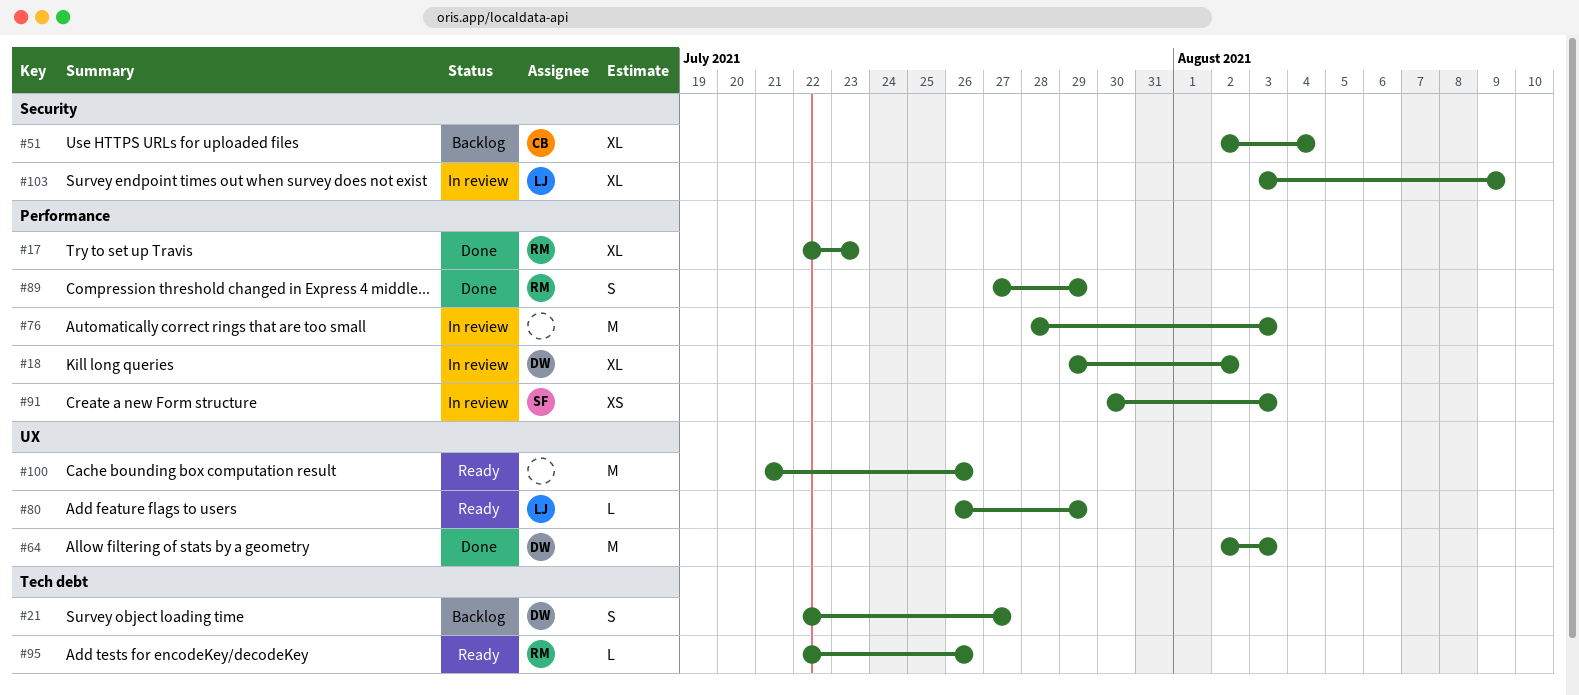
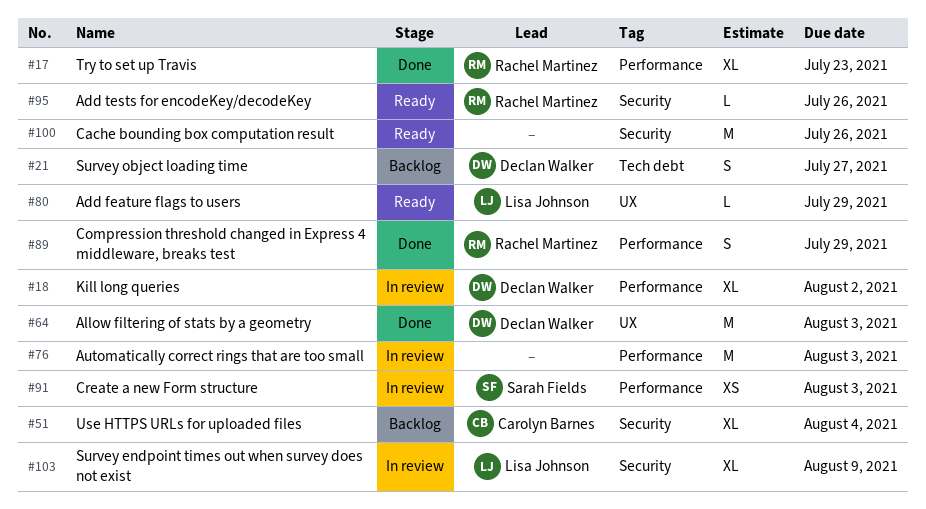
#95, label: Tech debt -> Security
#100, label: UX -> Security

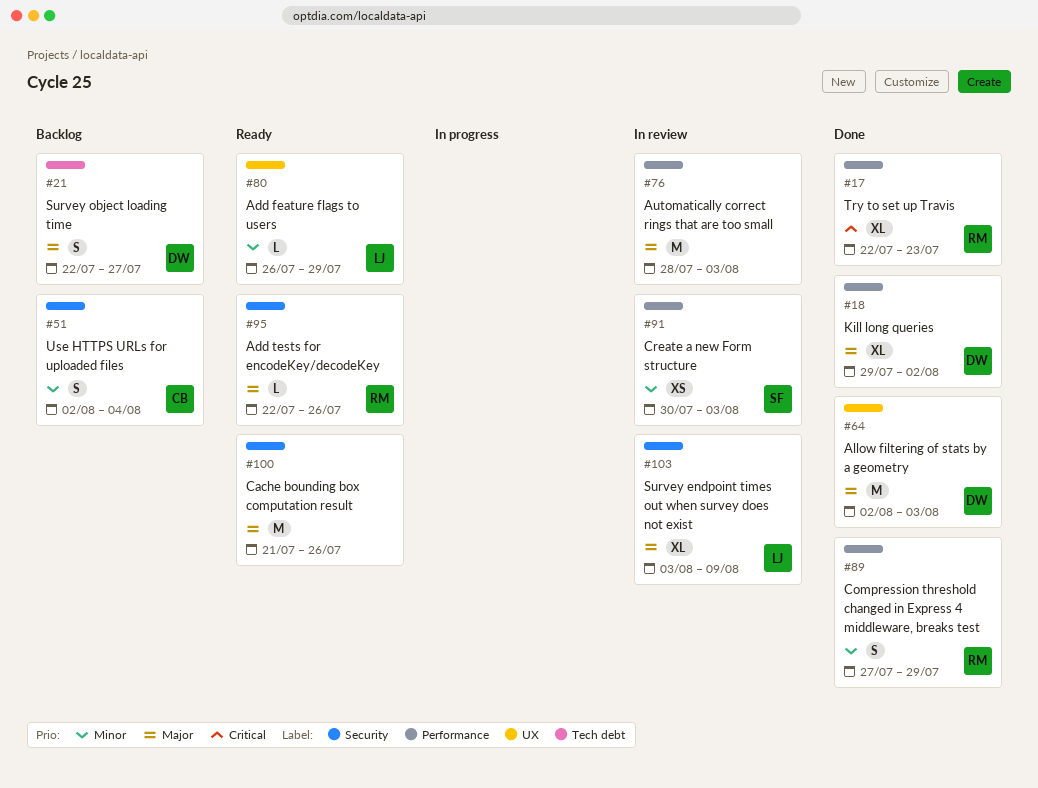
#18, status: In review -> Done
#51, estimate: XL -> S

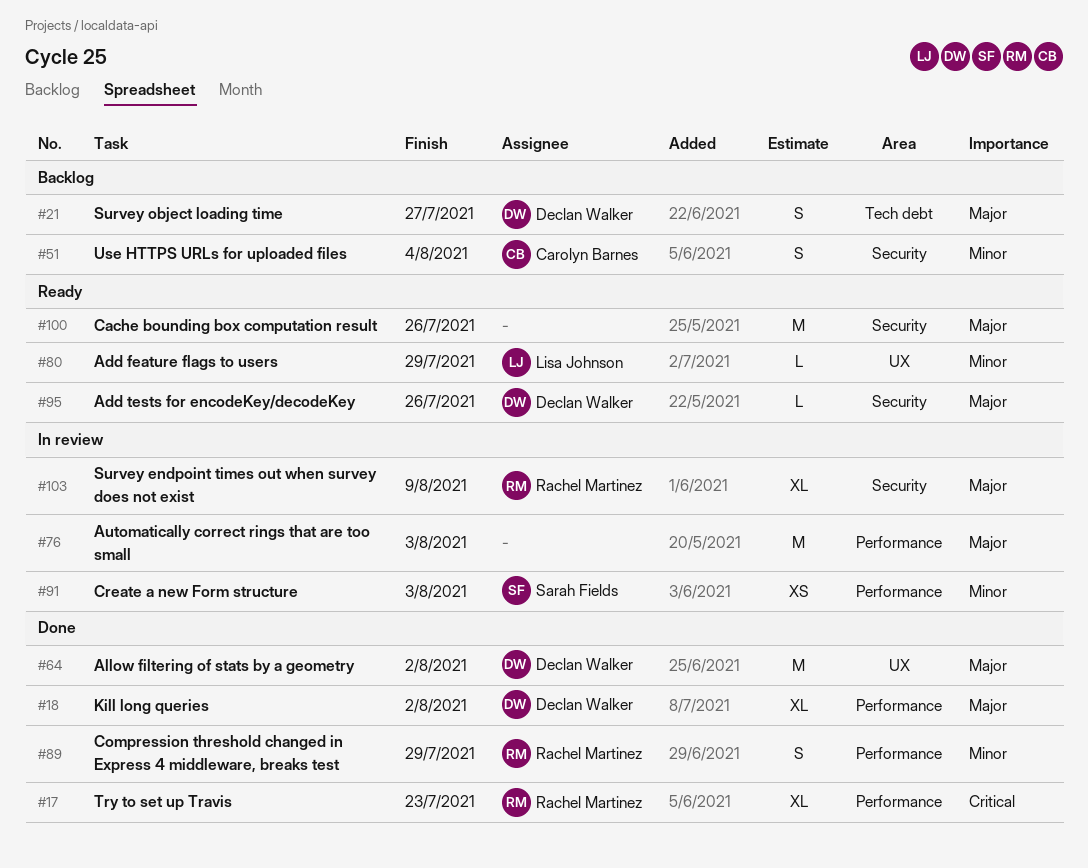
#64, due: Aug 3 -> Aug 2
#95, owner: Rachel Martinez -> Declan Walker
#103, owner: Lisa Johnson -> Rachel Martinez

